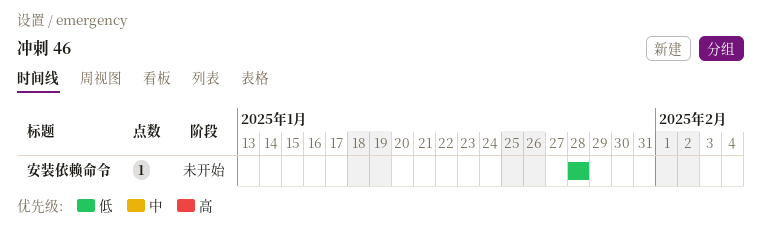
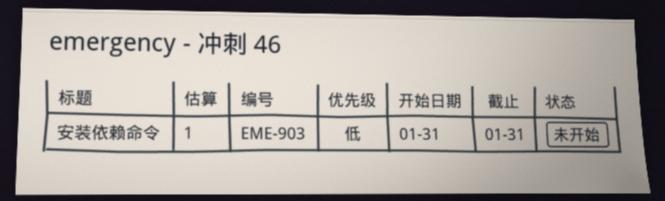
安装依赖命令, start: Jan 28 -> Jan 31
安装依赖命令, due: Jan 28 -> Jan 31

